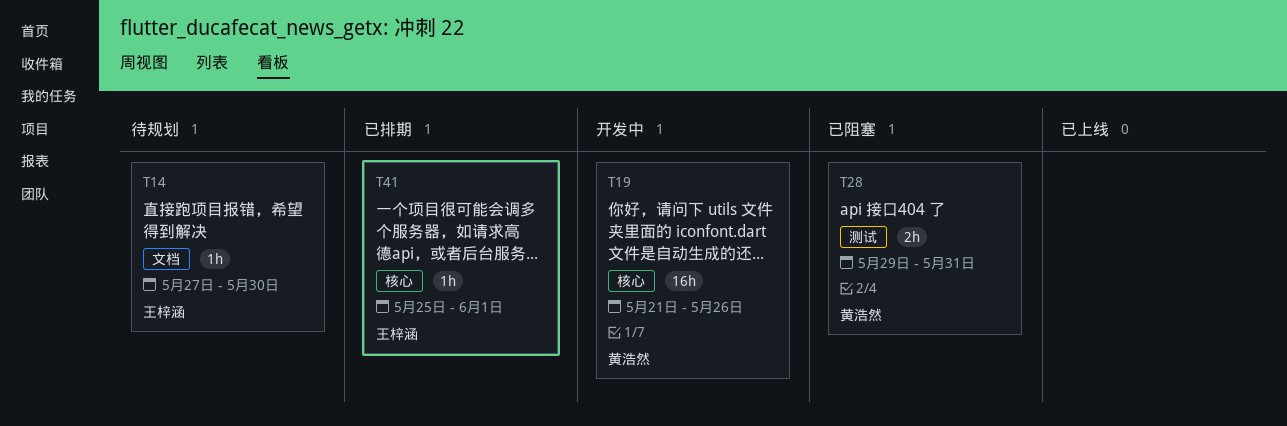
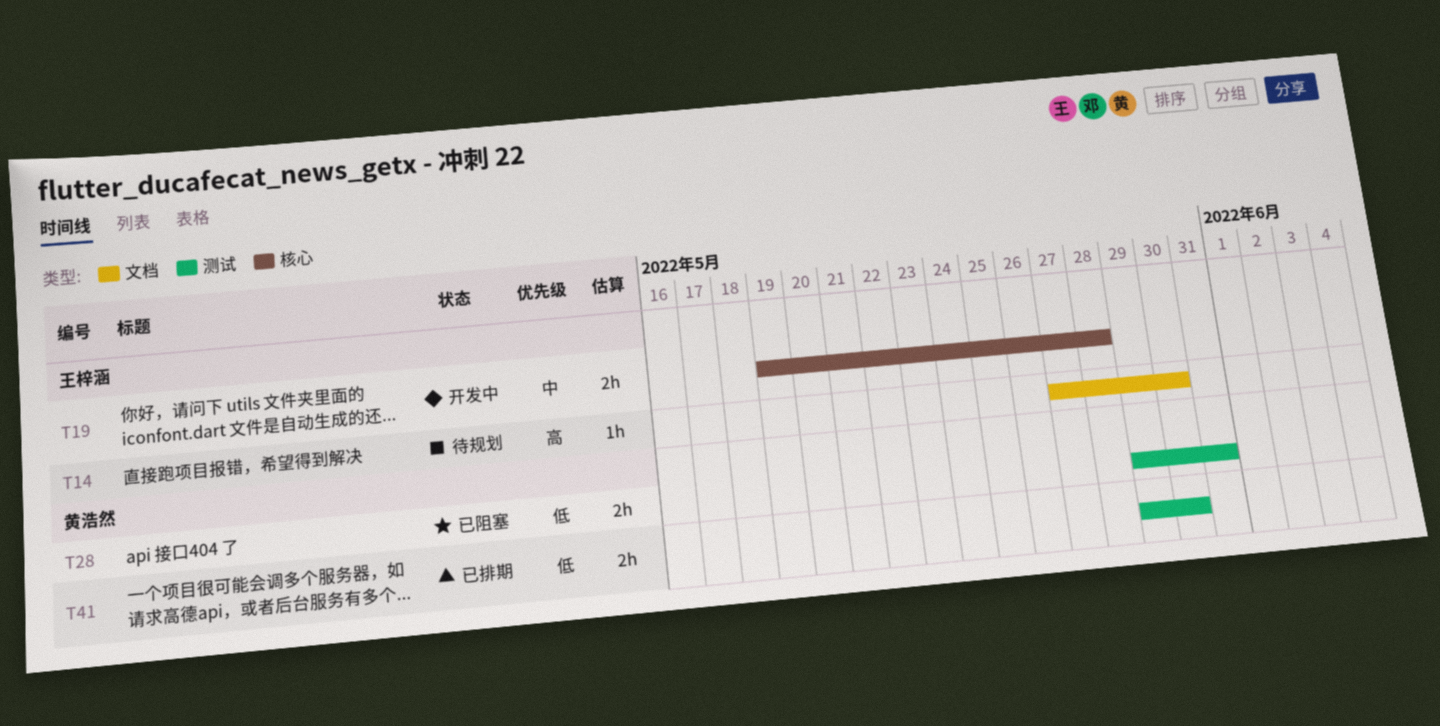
T19, owner: 黄浩然 -> 王梓涵
T19, estimate: 16h -> 2h
T19, start: May 21 -> May 19
T19, due: May 26 -> May 28
T41, owner: 王梓涵 -> 黄浩然
T41, label: 核心 -> 测试
T41, estimate: 1h -> 2h
T41, start: May 25 -> May 29
T41, due: Jun 1 -> May 30

